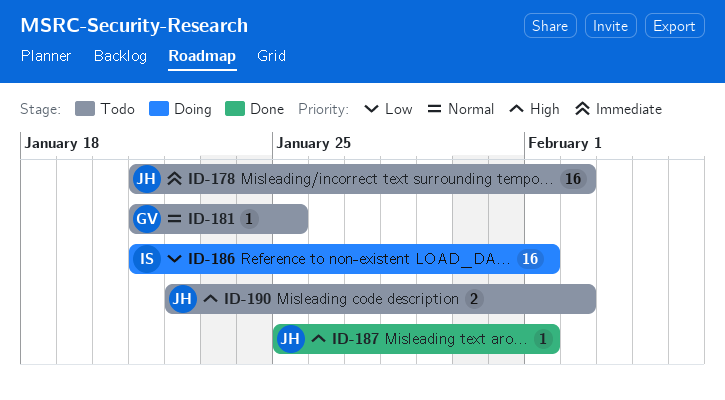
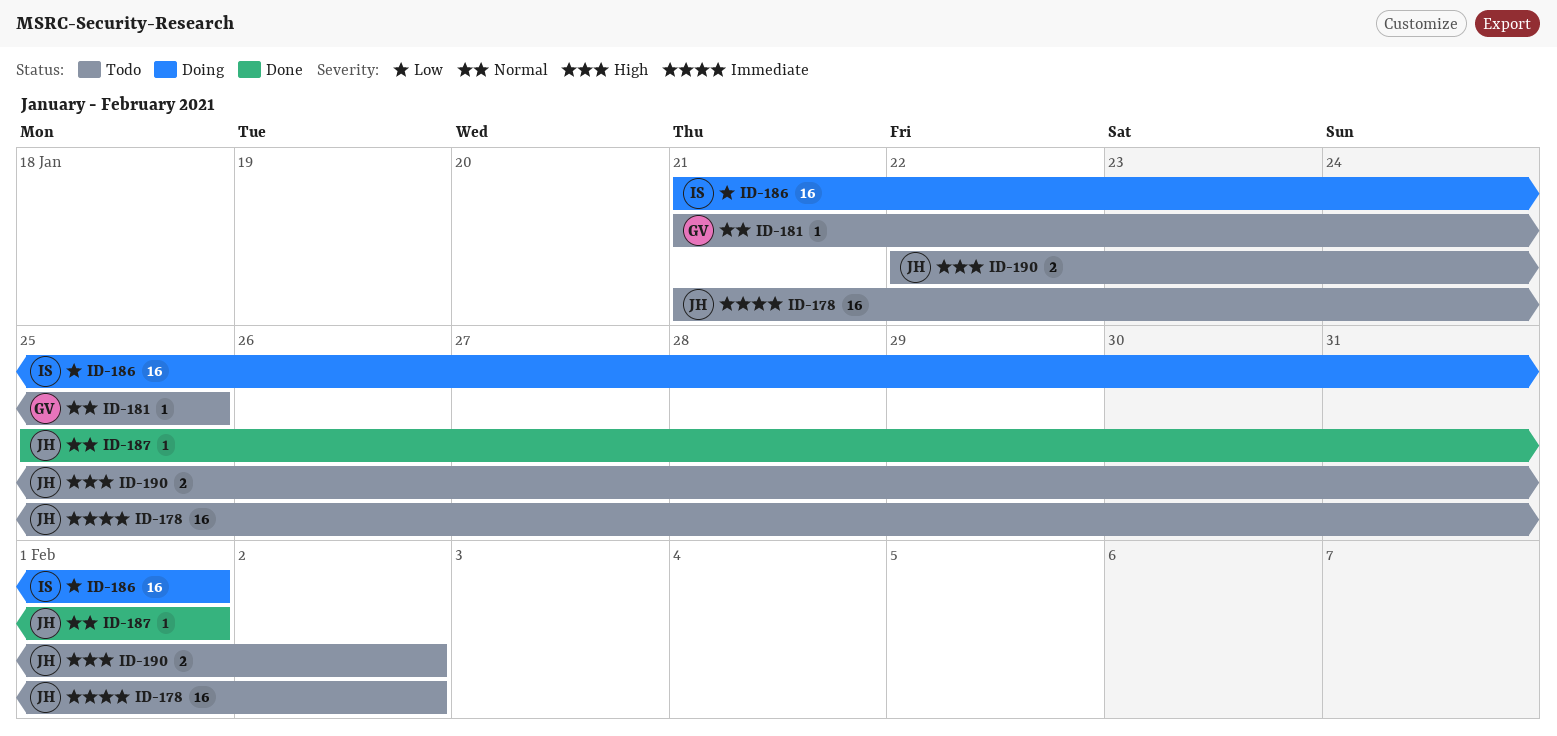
ID-187, priority: High -> Normal

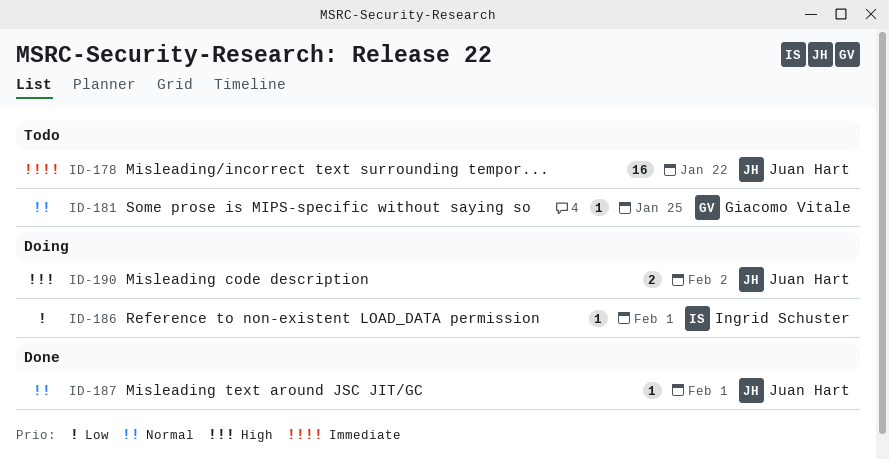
ID-178, due: Feb 2 -> Jan 22
ID-186, estimate: 16 -> 1
ID-190, status: Todo -> Doing

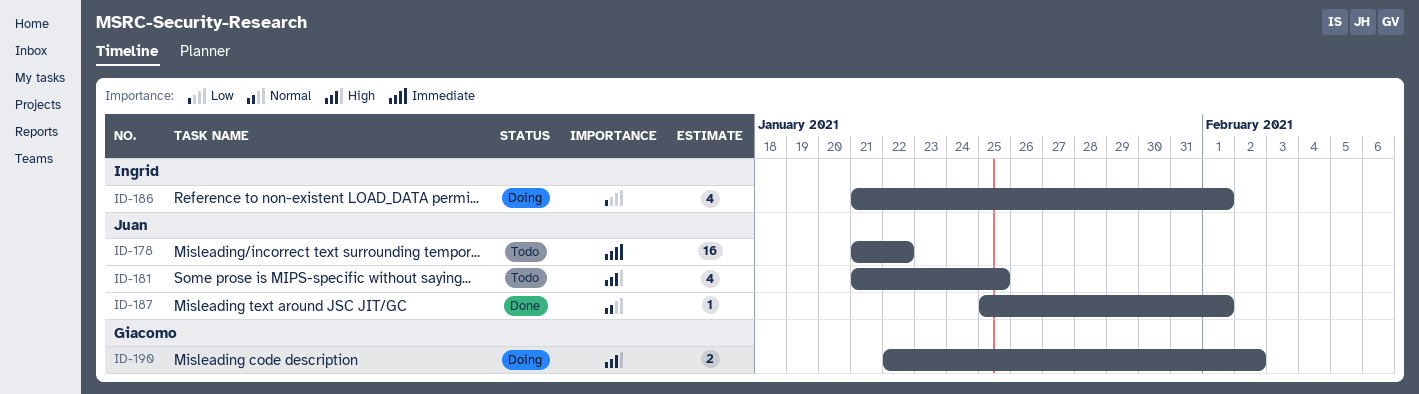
ID-181, owner: Giacomo Vitale -> Juan Hart
ID-181, priority: Normal -> High
ID-181, estimate: 1 -> 4
ID-186, estimate: 1 -> 4
ID-190, owner: Juan Hart -> Giacomo Vitale

